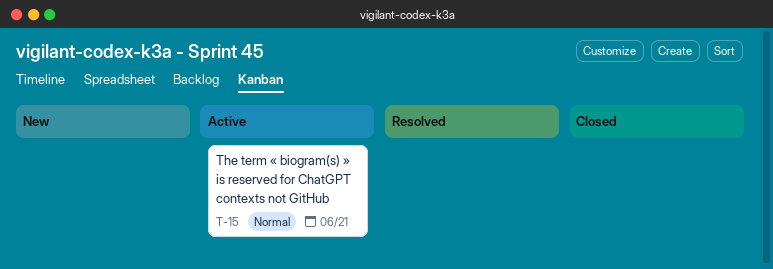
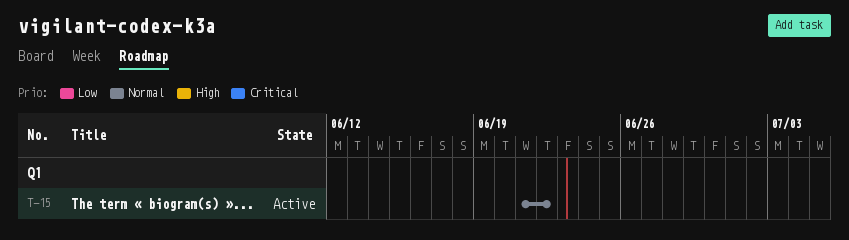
T-15, due: Jun 21 -> Jun 22

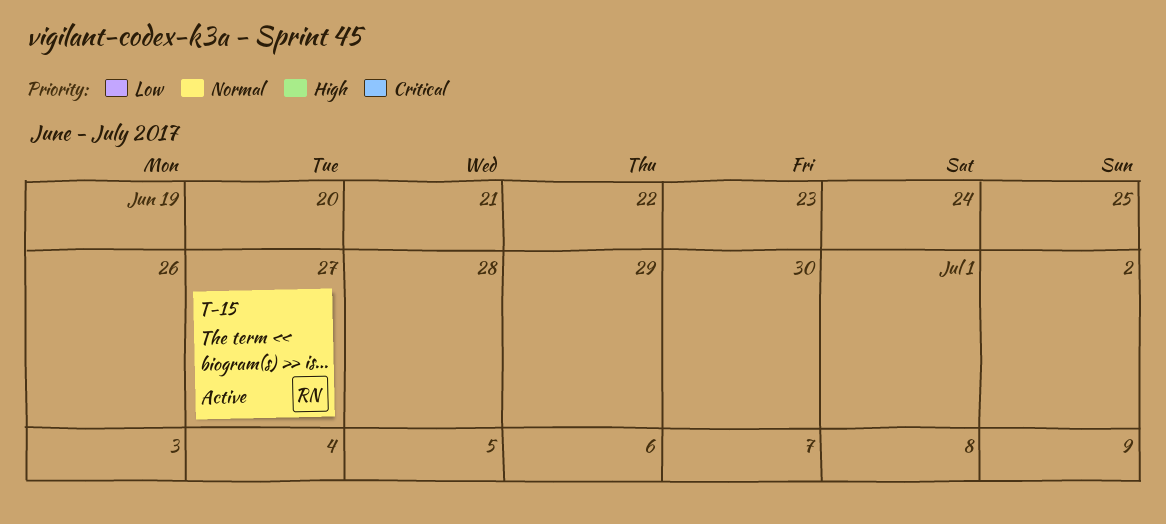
T-15, due: Jun 22 -> Jun 27

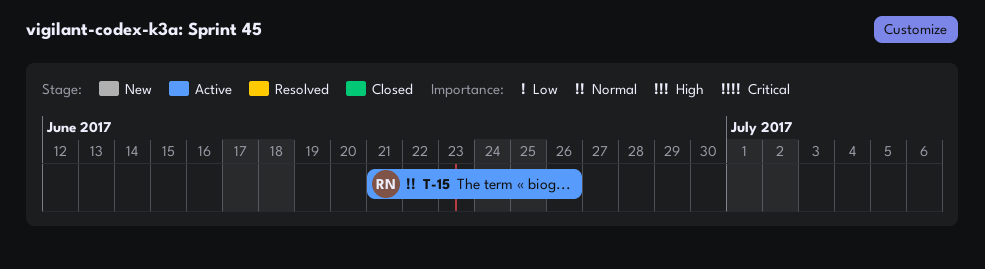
T-15, due: Jun 27 -> Jun 26

